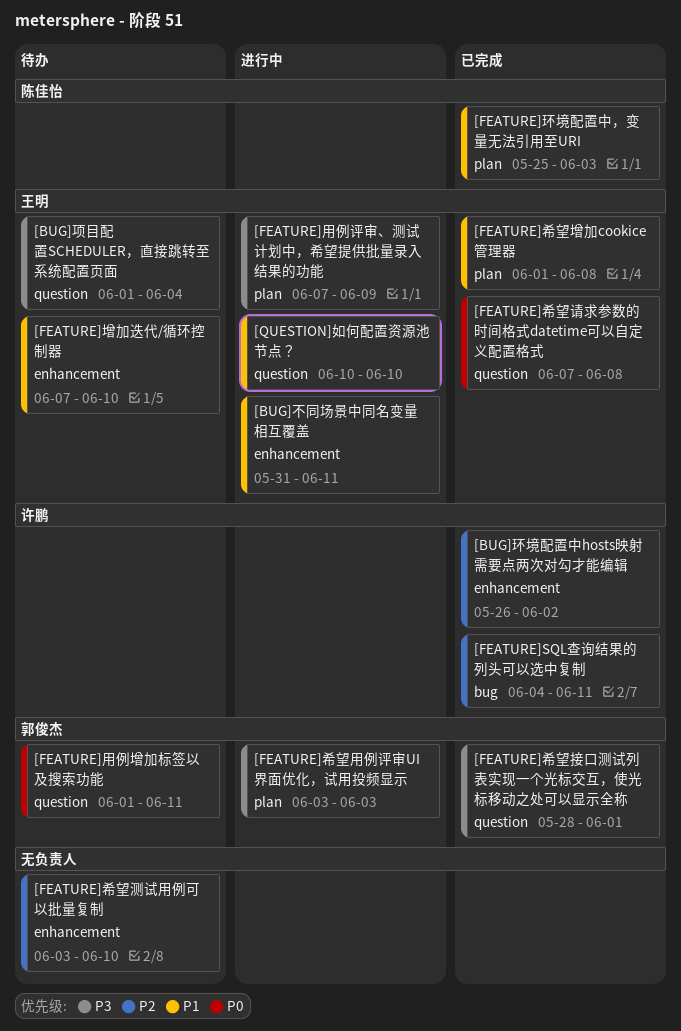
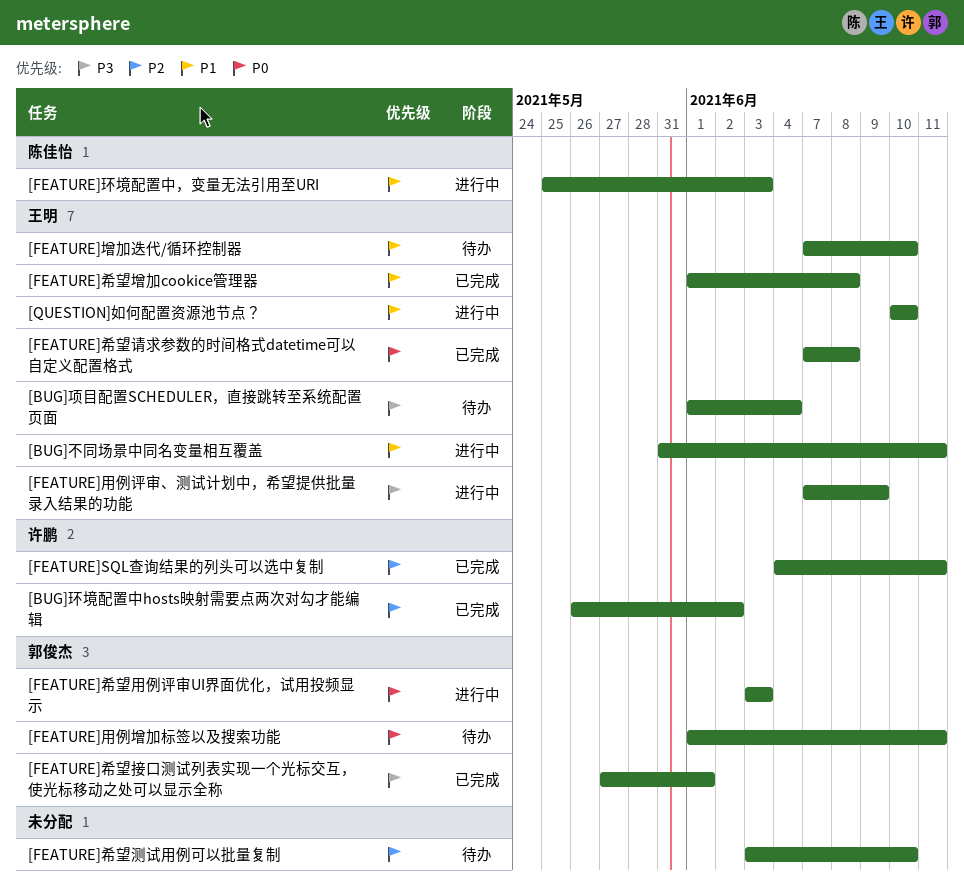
[FEATURE]希望接口测试列表实现一个光标交互，使光标移动之处可以显示全称, start: May 28 -> May 27
[FEATURE]希望用例评审UI界面优化，试用投频显示, priority: P3 -> P0
[FEATURE]环境配置中，变量无法引用至URI, status: 已完成 -> 进行中

